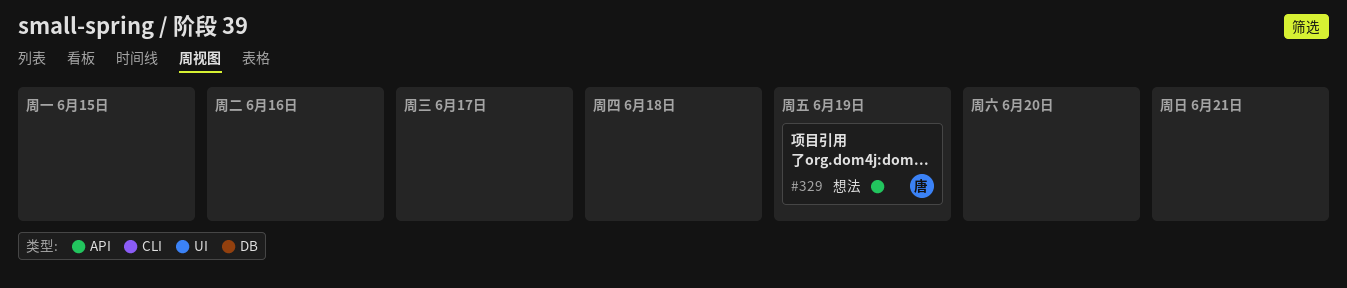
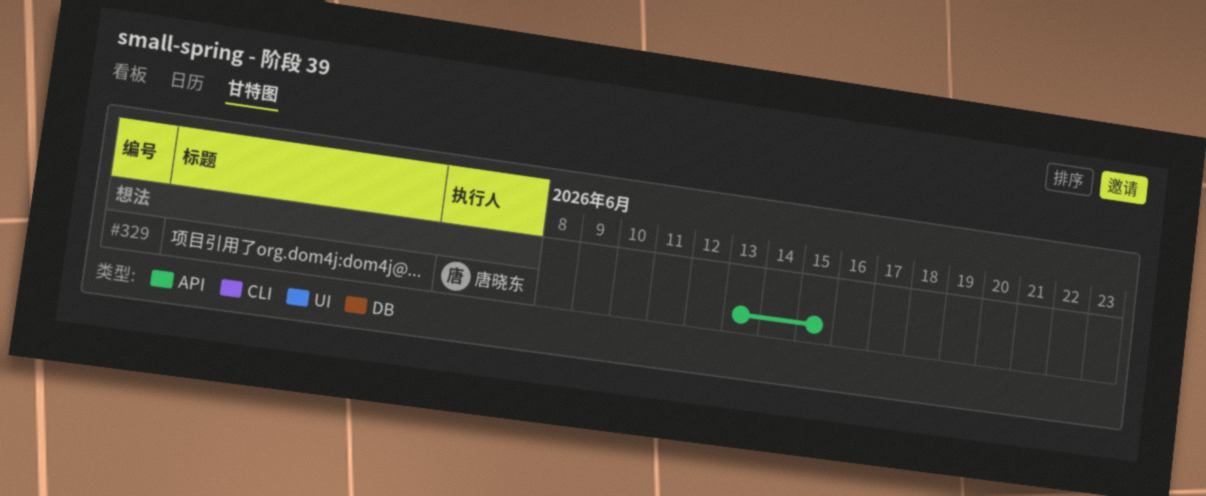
#329, due: Jun 19 -> Jun 15

